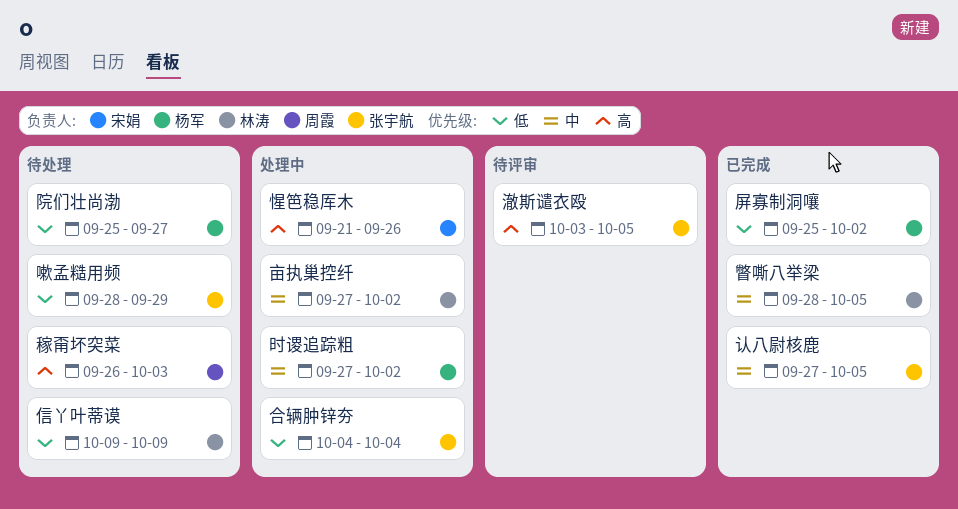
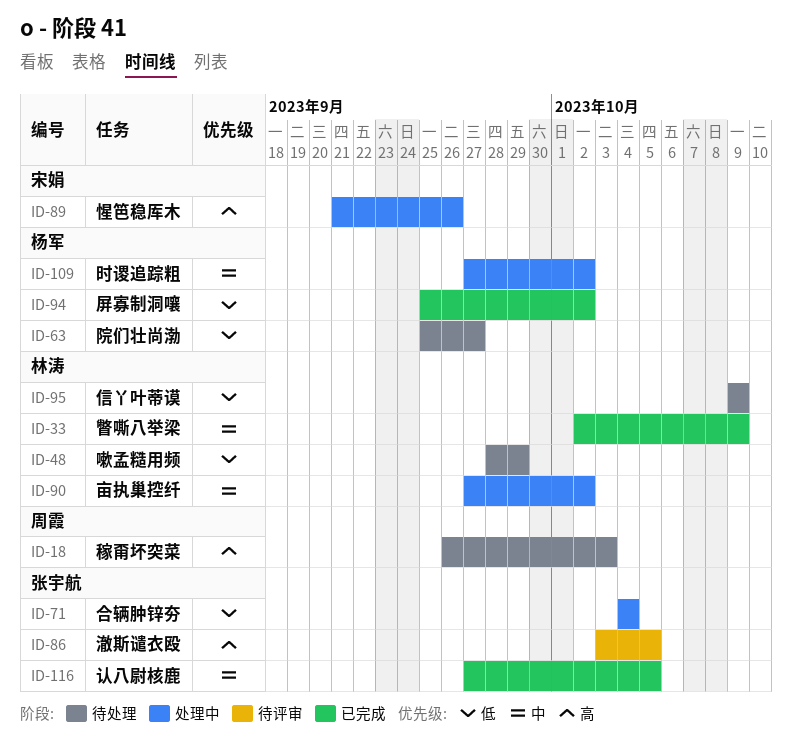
嗽孟糙用频, owner: 张宇航 -> 林涛
瞥嘶八举梁, start: Sep 28 -> Oct 2
瞥嘶八举梁, due: Oct 5 -> Oct 9

